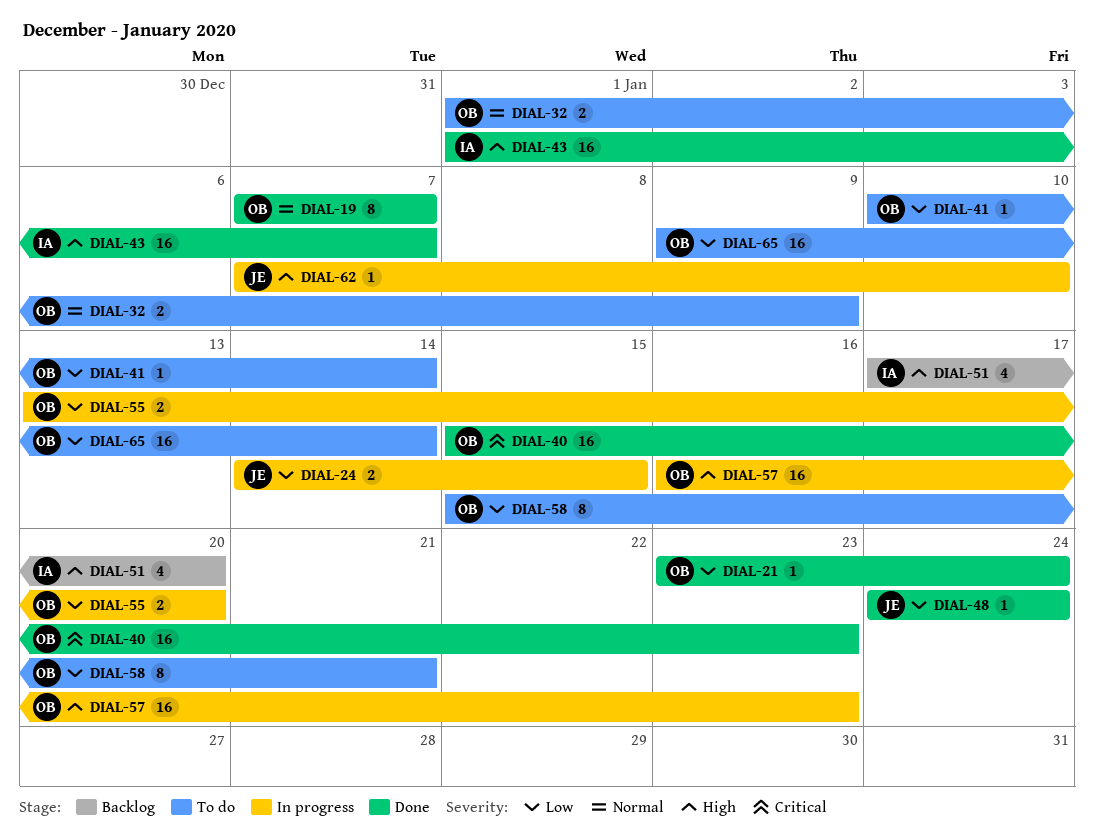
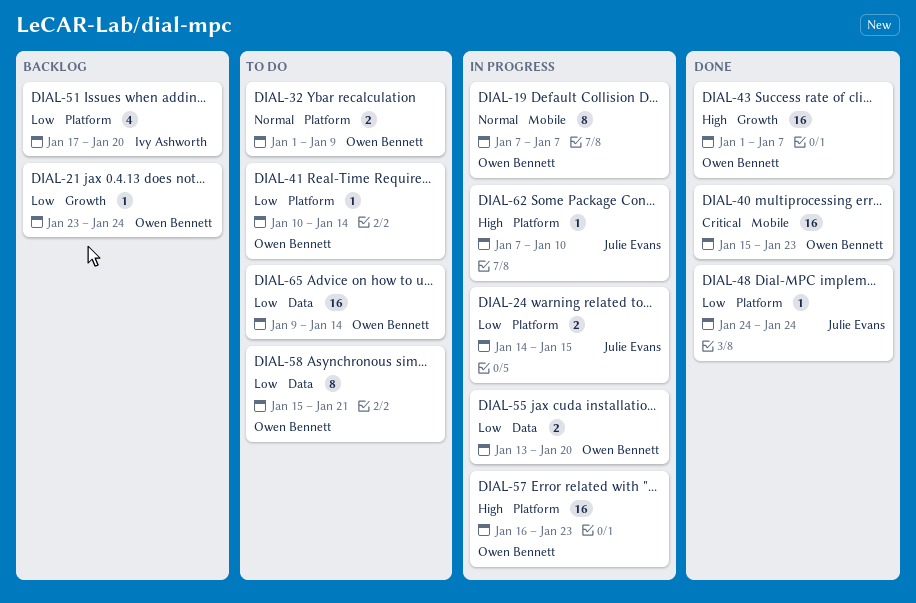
DIAL-19, status: Done -> In progress
DIAL-21, status: Done -> Backlog
DIAL-43, owner: Ivy Ashworth -> Owen Bennett
DIAL-51, priority: High -> Low

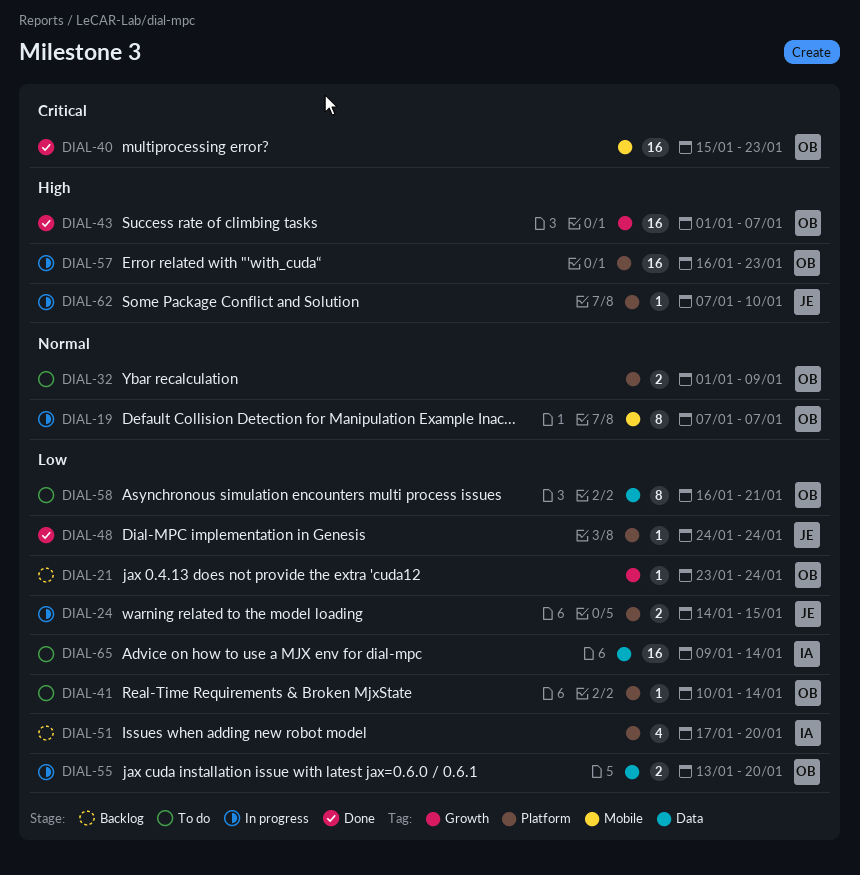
DIAL-58, start: Jan 15 -> Jan 16
DIAL-65, owner: Owen Bennett -> Ivy Ashworth

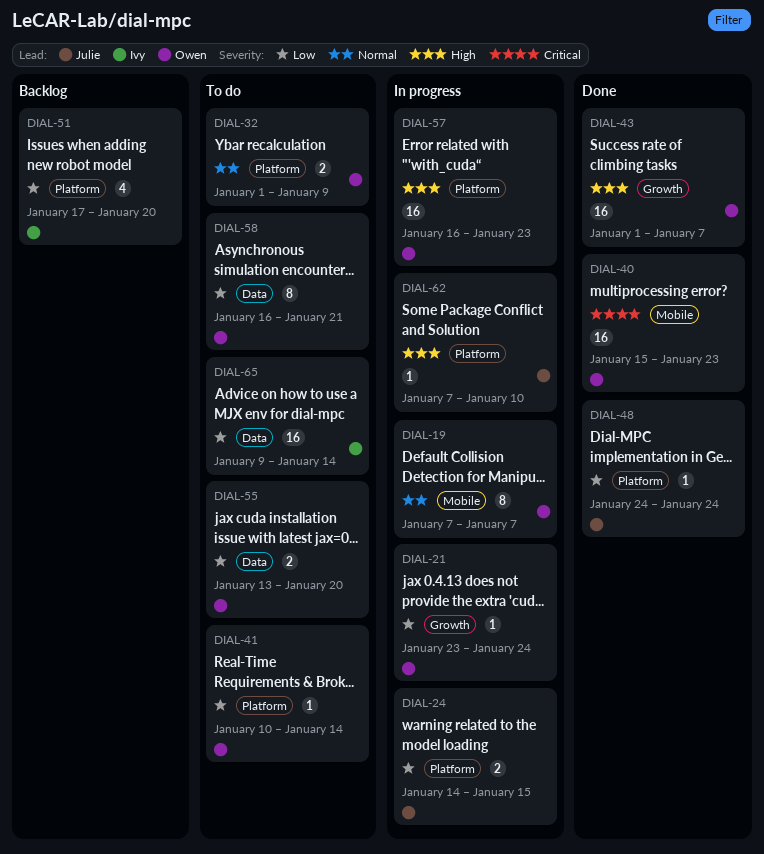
DIAL-21, status: Backlog -> In progress
DIAL-55, status: In progress -> To do

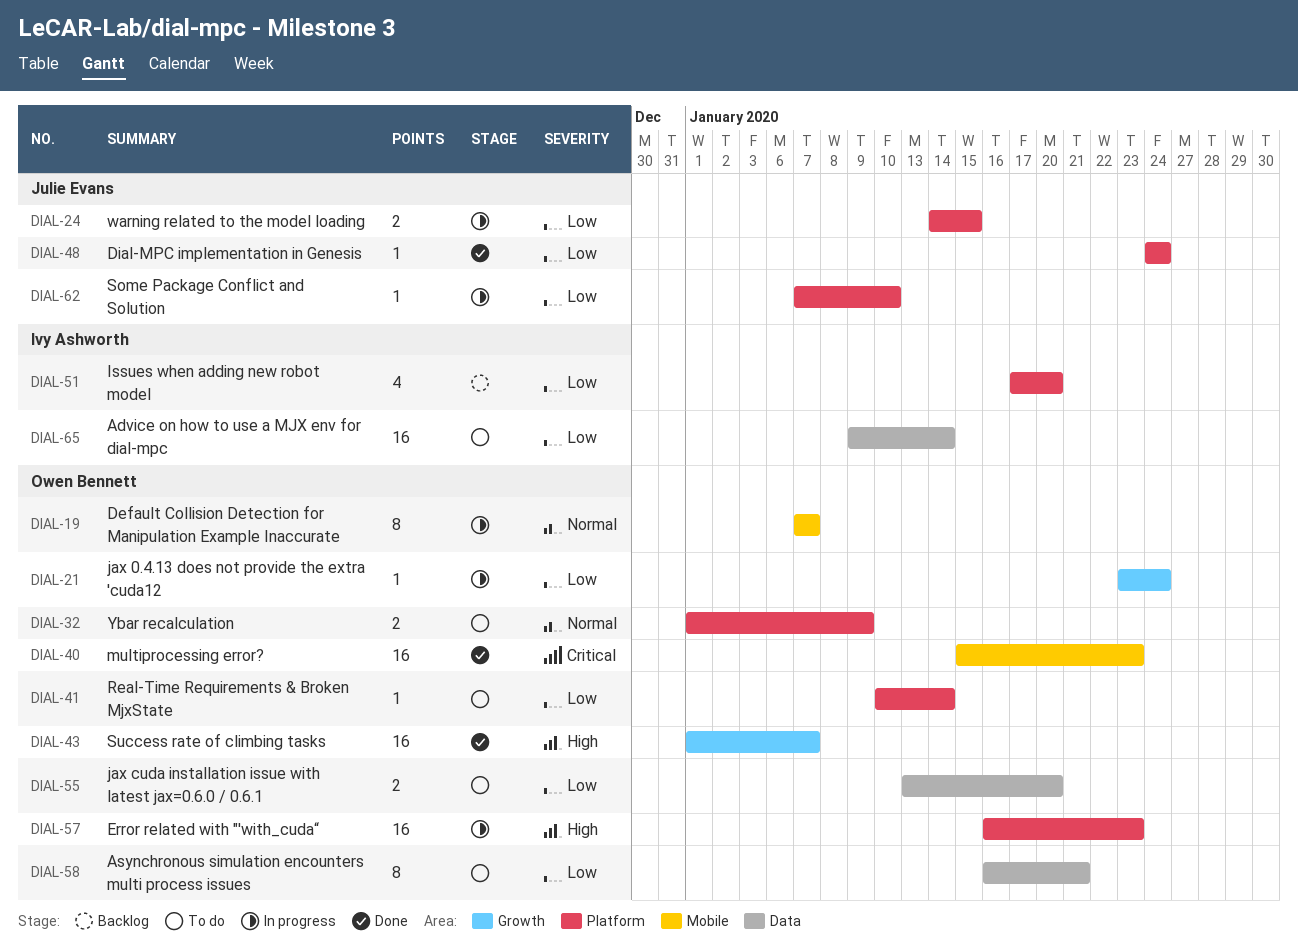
DIAL-62, priority: High -> Low

